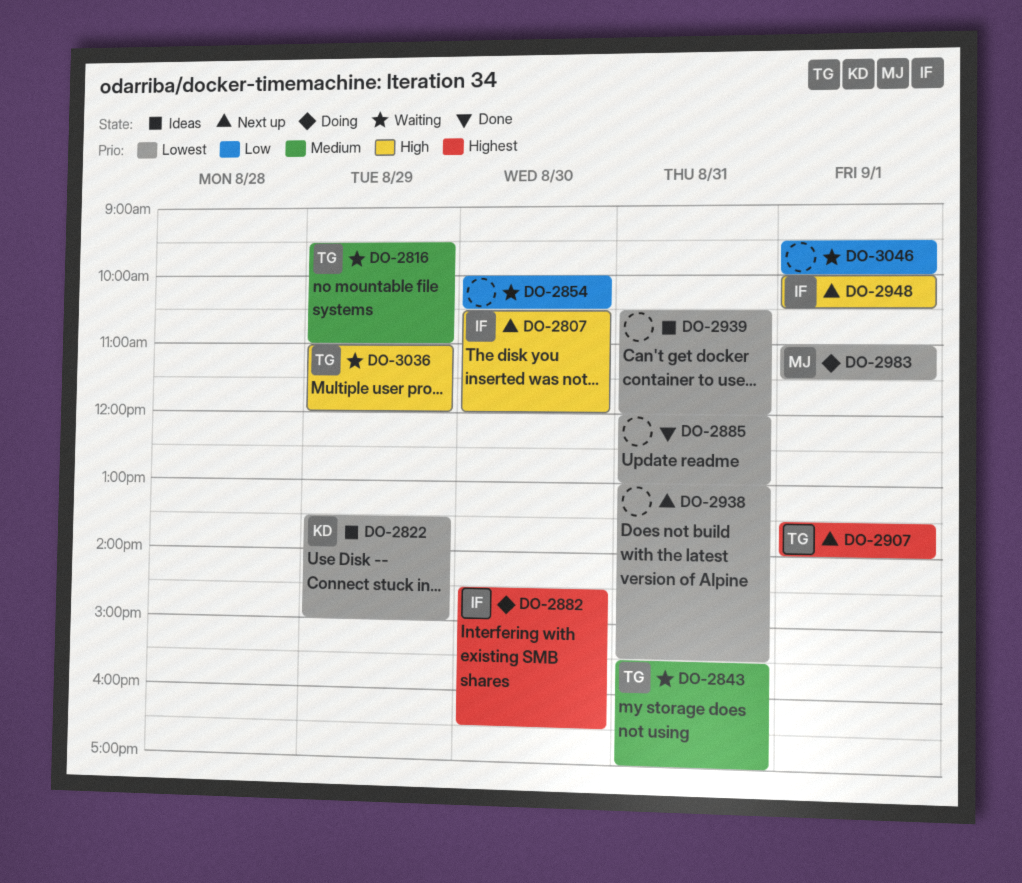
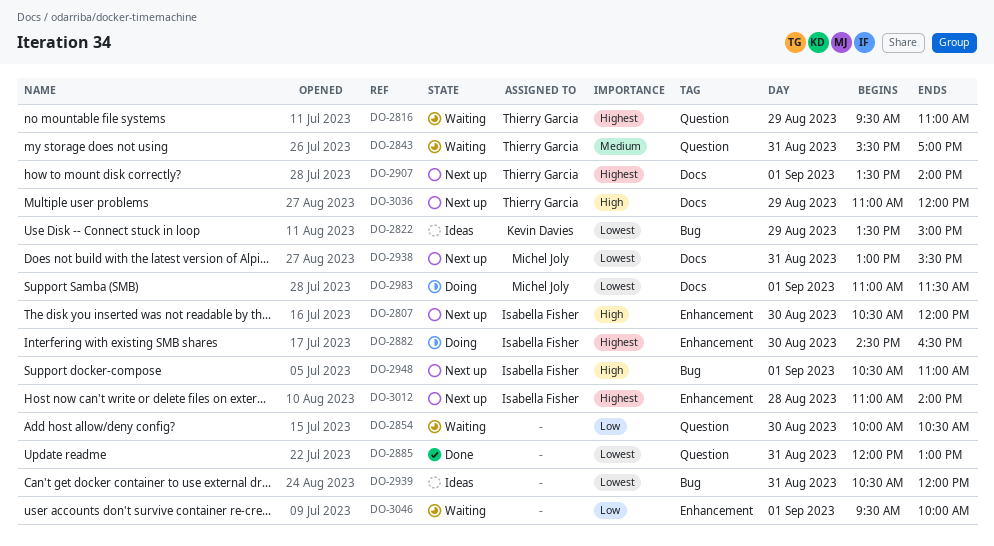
DO-2816, priority: Medium -> Highest
DO-2938, owner: none -> Michel Joly
DO-2948, begins: 10:00 -> 10:30
DO-2948, ends: 10:30 -> 11:00
DO-3012: none -> present
DO-3036, status: Waiting -> Next up

